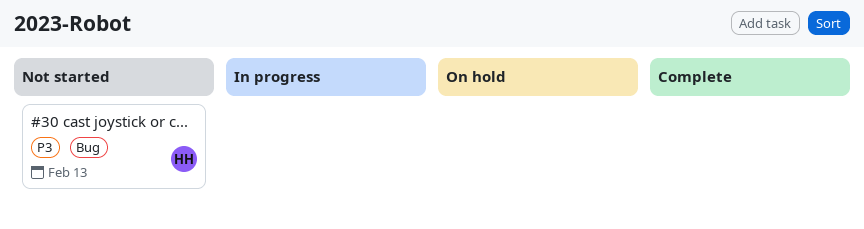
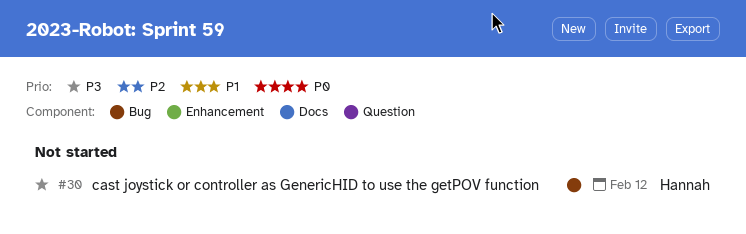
#30, due: Feb 13 -> Feb 12

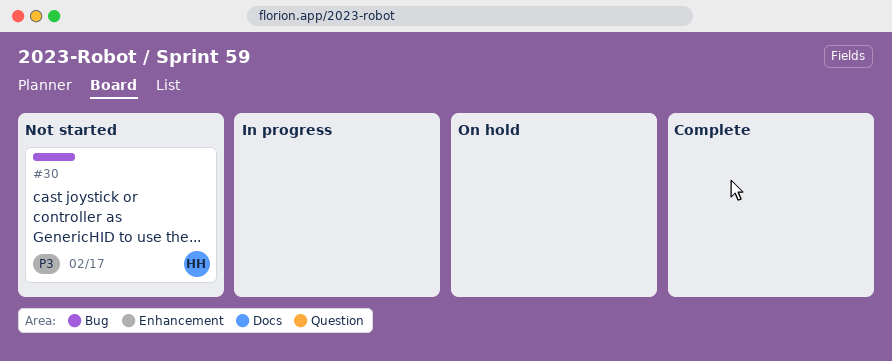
#30, due: Feb 12 -> Feb 17

